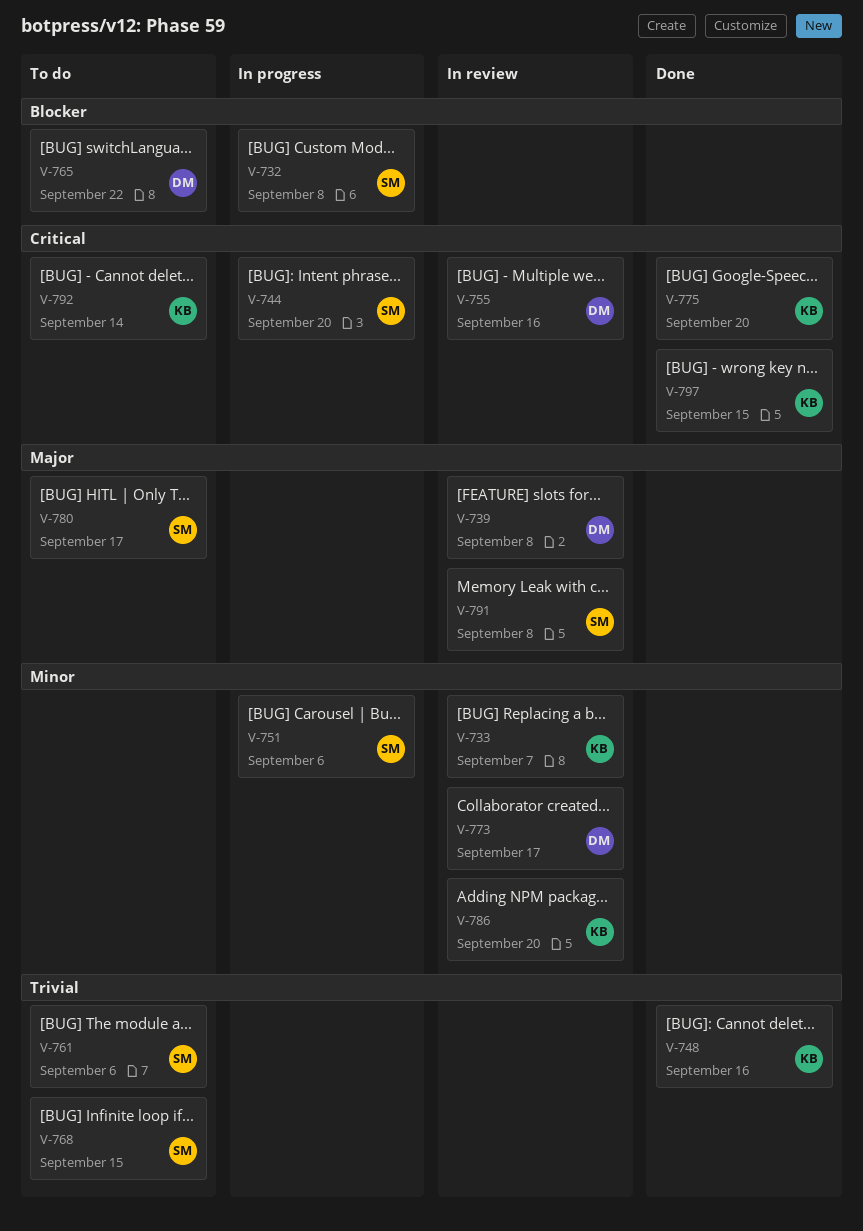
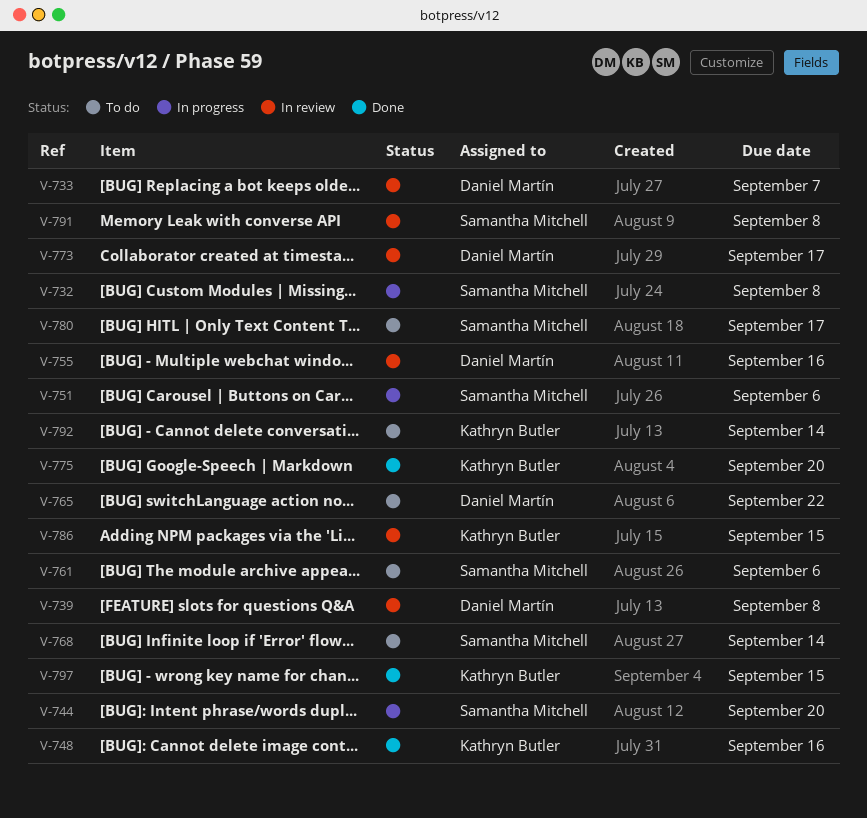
V-733, owner: Kathryn Butler -> Daniel Martín
V-768, due: Sep 15 -> Sep 14
V-786, due: Sep 20 -> Sep 15

